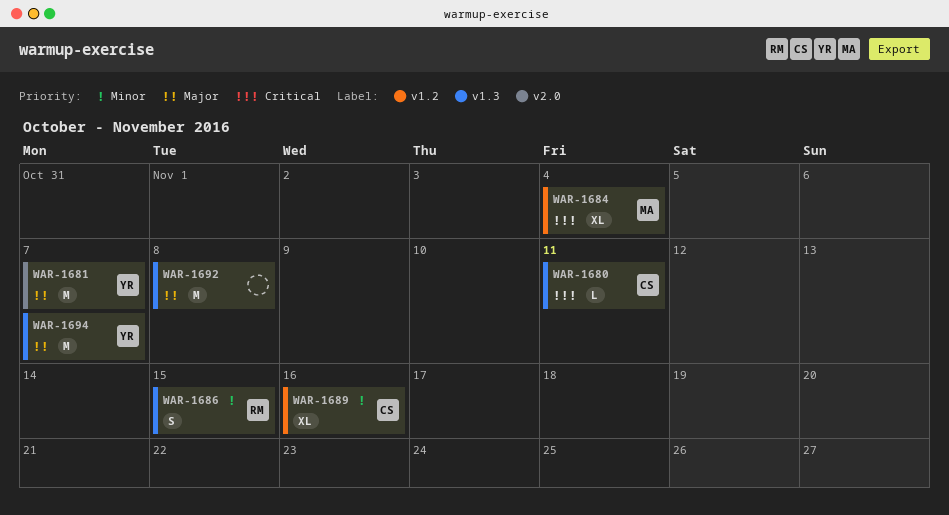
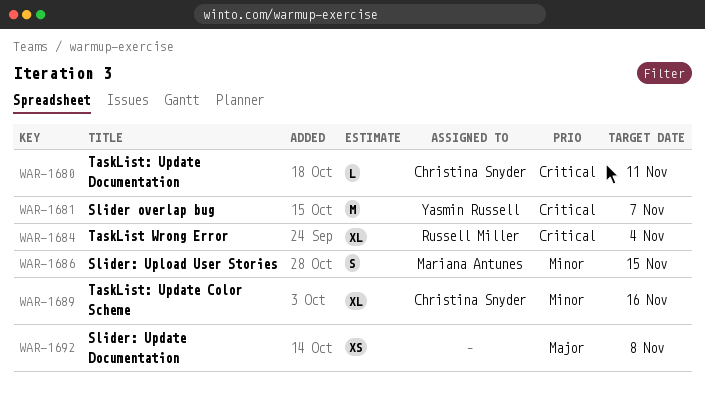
WAR-1681, priority: Major -> Critical
WAR-1684, owner: Mariana Antunes -> Russell Miller
WAR-1686, owner: Russell Miller -> Mariana Antunes
WAR-1692, estimate: M -> XS
WAR-1694: present -> none

